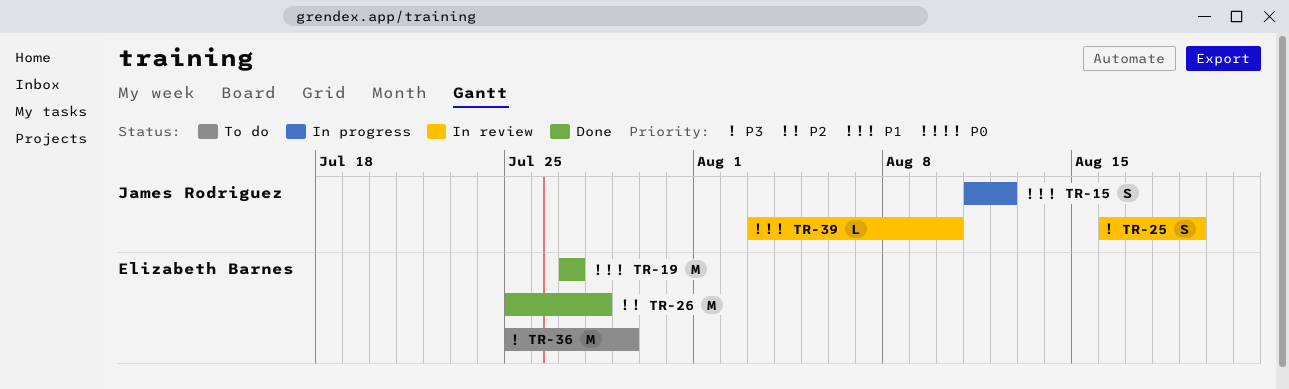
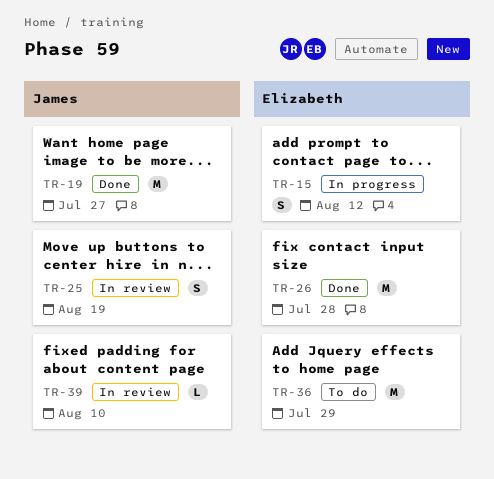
TR-15, owner: James Rodriguez -> Elizabeth Barnes
TR-19, owner: Elizabeth Barnes -> James Rodriguez

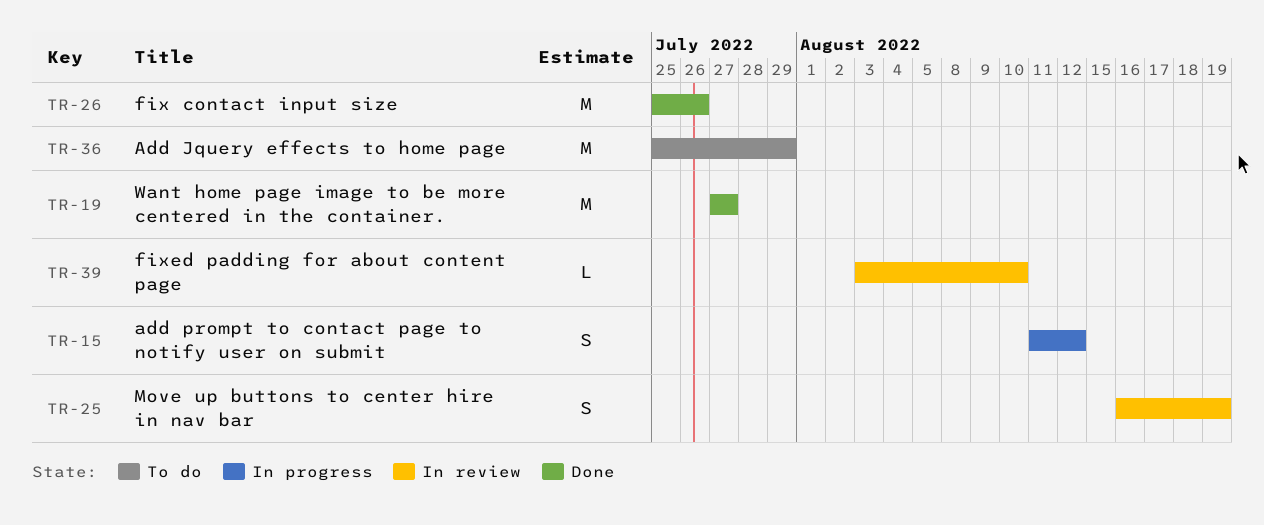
TR-26, due: Jul 28 -> Jul 26

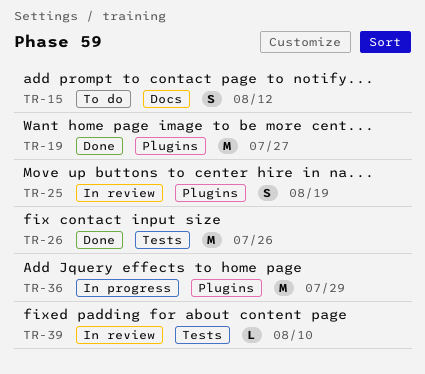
TR-15, status: In progress -> To do
TR-36, status: To do -> In progress

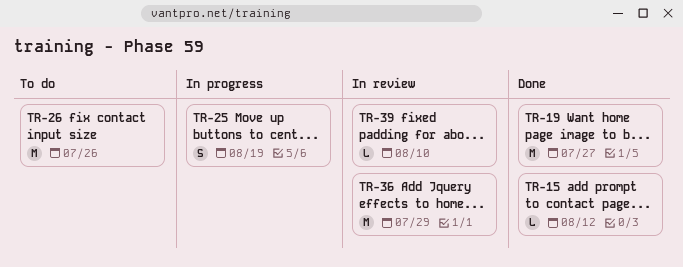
TR-15, status: To do -> Done
TR-15, estimate: S -> L
TR-25, status: In review -> In progress
TR-26, status: Done -> To do
TR-36, status: In progress -> In review

